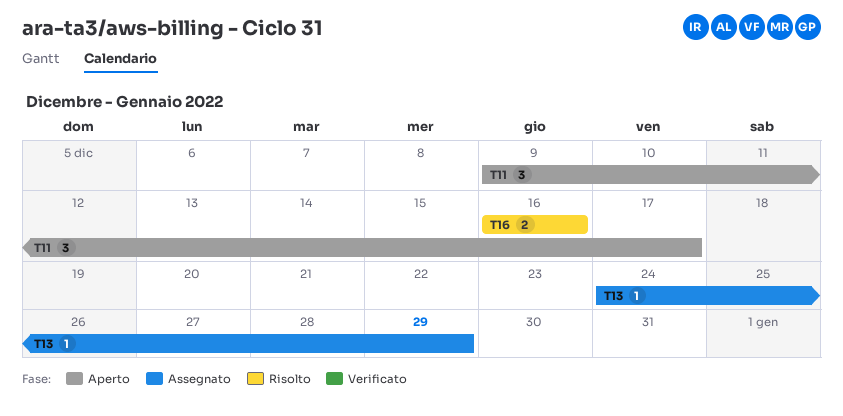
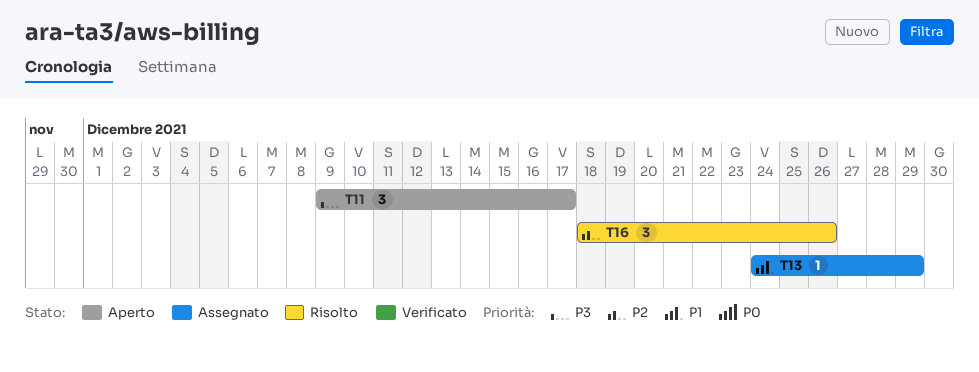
T16, estimate: 2 -> 3
T16, start: Dec 16 -> Dec 18
T16, due: Dec 16 -> Dec 26

